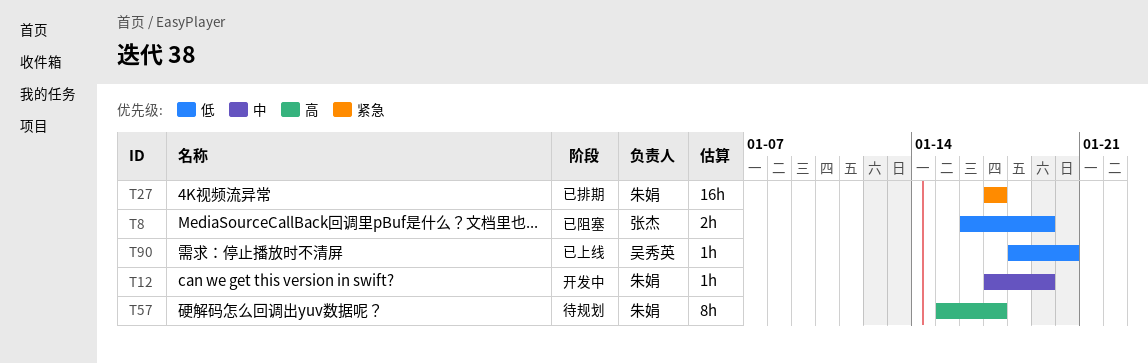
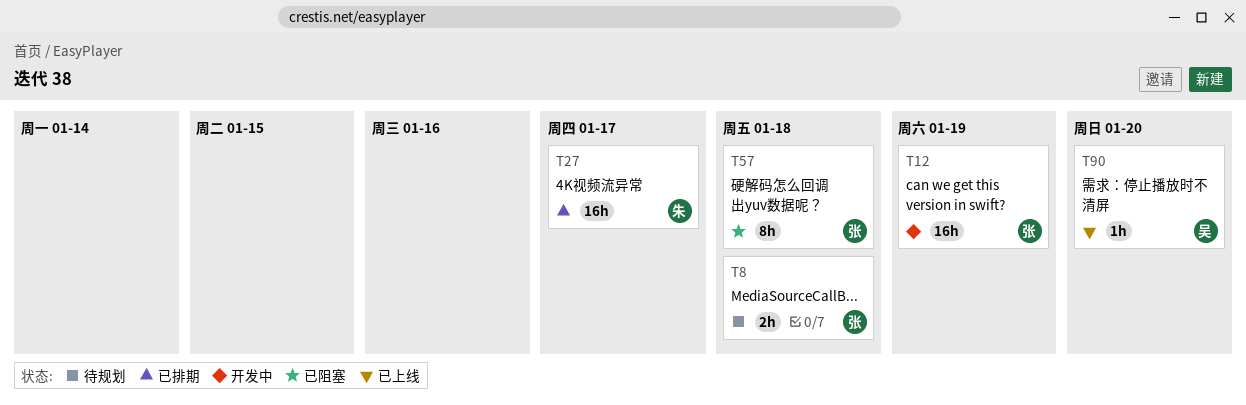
T8, status: 已阻塞 -> 待规划
T8, due: Jan 19 -> Jan 18
T12, owner: 朱娟 -> 张杰
T12, estimate: 1h -> 16h
T57, status: 待规划 -> 已阻塞
T57, owner: 朱娟 -> 张杰
T57, due: Jan 17 -> Jan 18

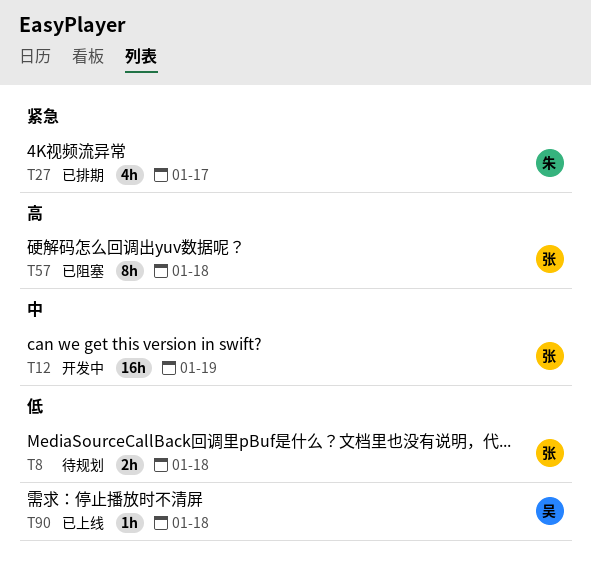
T27, estimate: 16h -> 4h
T90, due: Jan 20 -> Jan 18

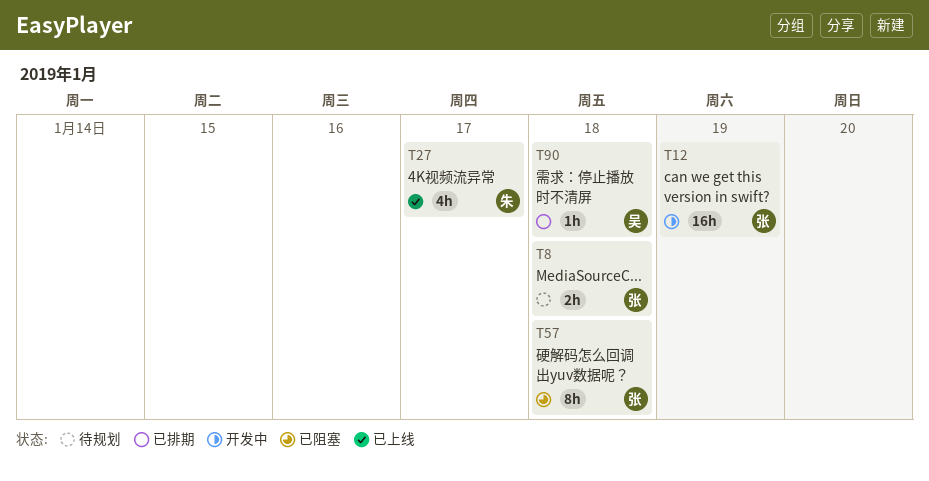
T27, status: 已排期 -> 已上线
T90, status: 已上线 -> 已排期

